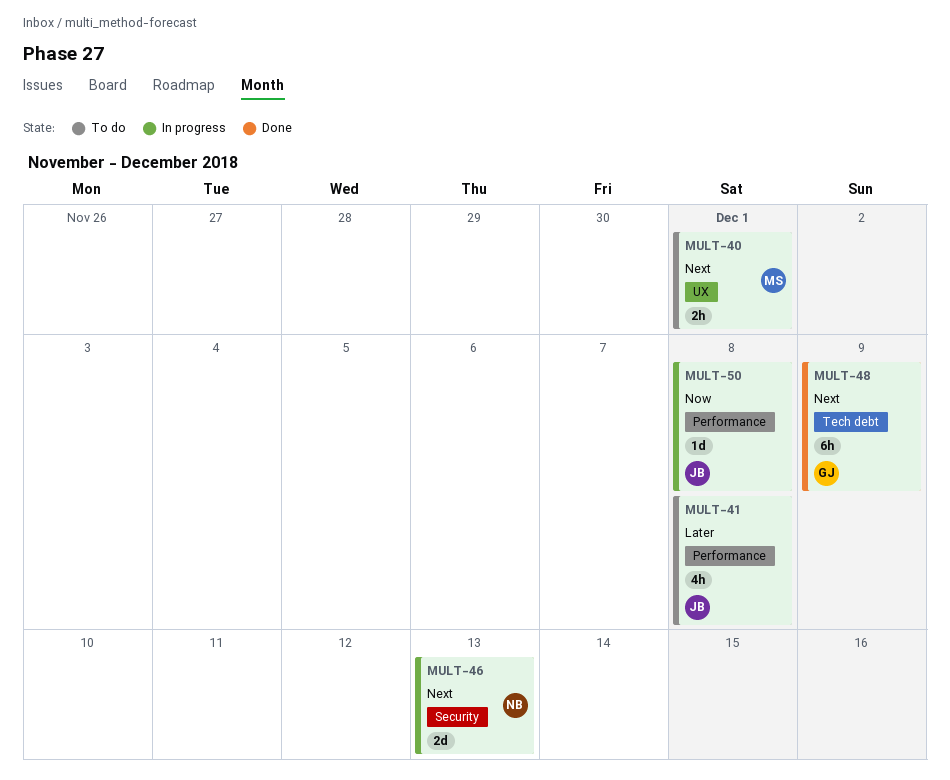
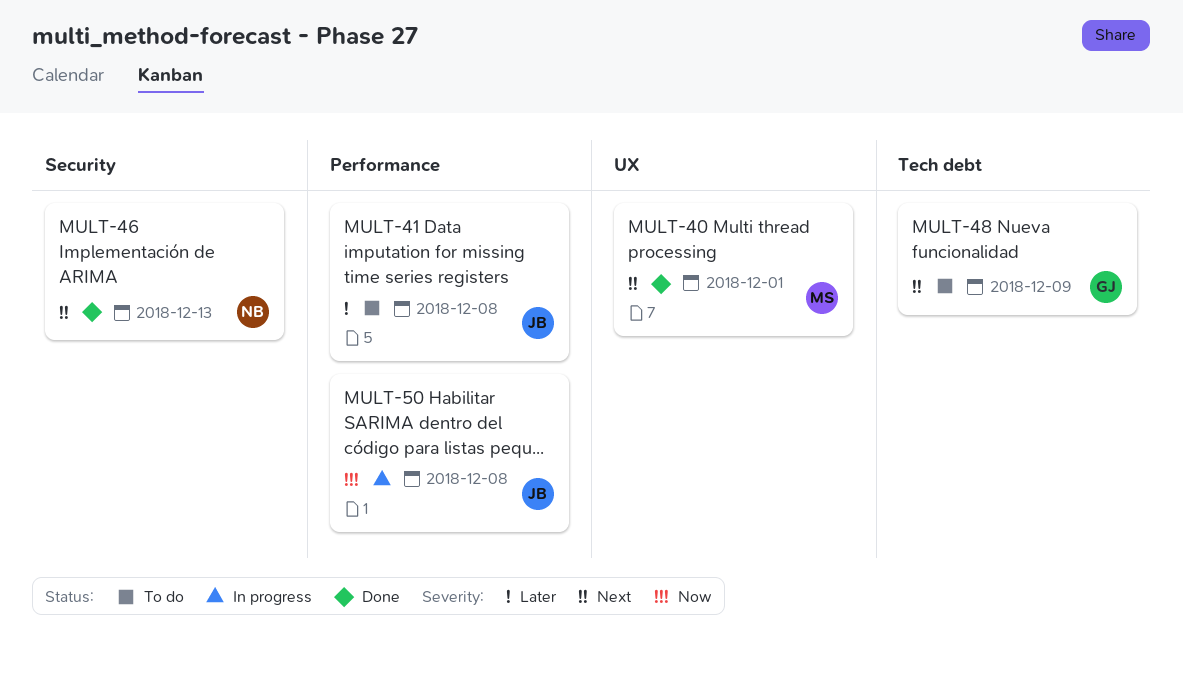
MULT-40, status: To do -> Done
MULT-46, status: In progress -> Done
MULT-48, status: Done -> To do

